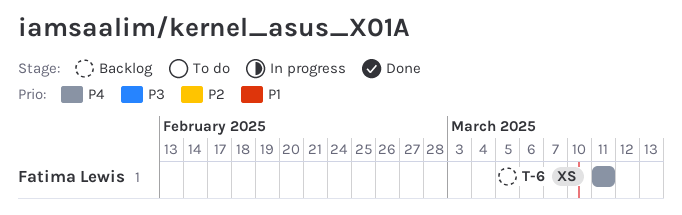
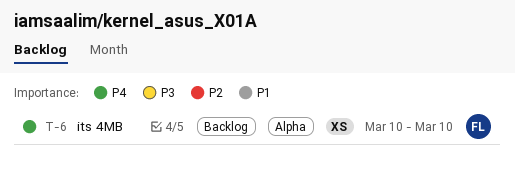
T-6, start: Mar 11 -> Mar 10
T-6, due: Mar 11 -> Mar 10

